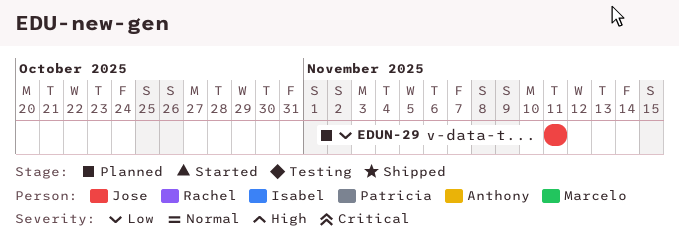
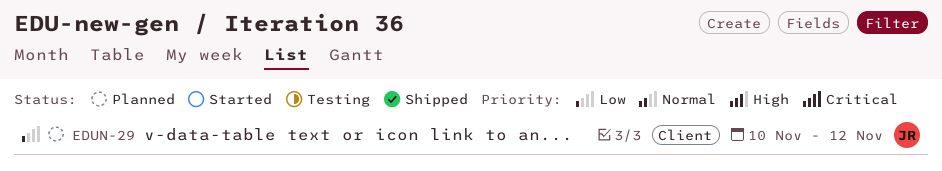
EDUN-29, start: Nov 11 -> Nov 10
EDUN-29, due: Nov 11 -> Nov 12

